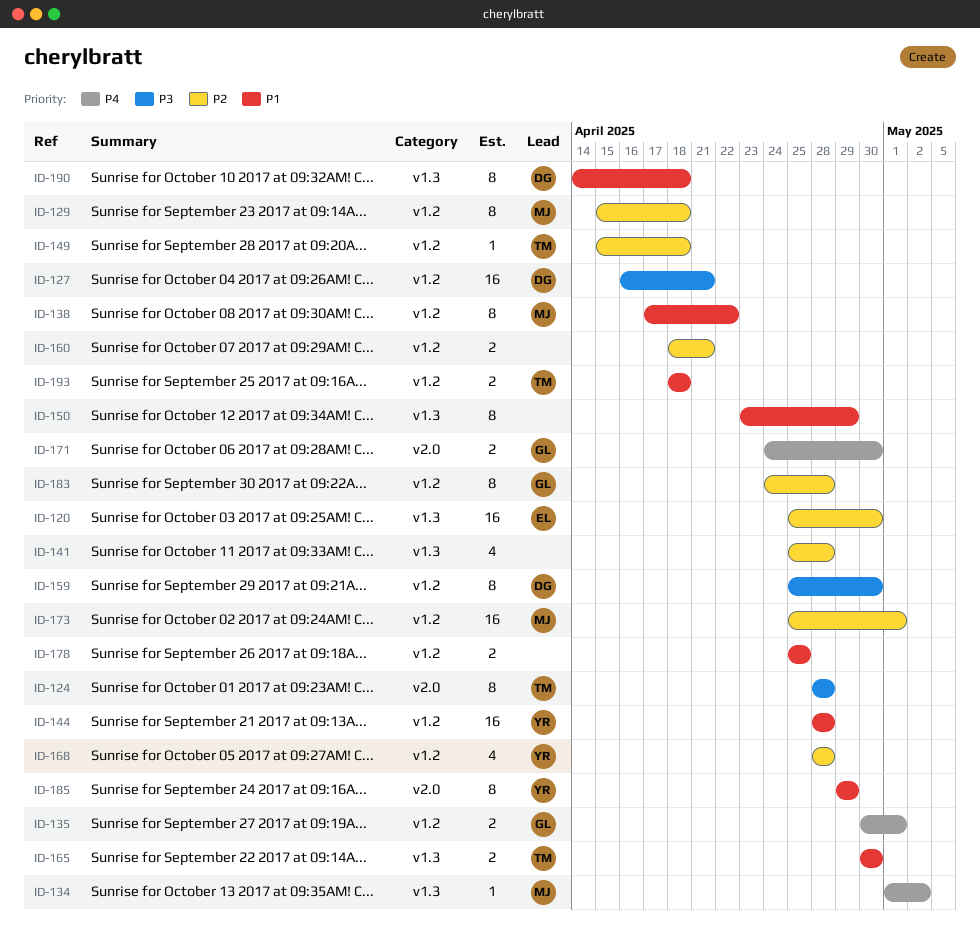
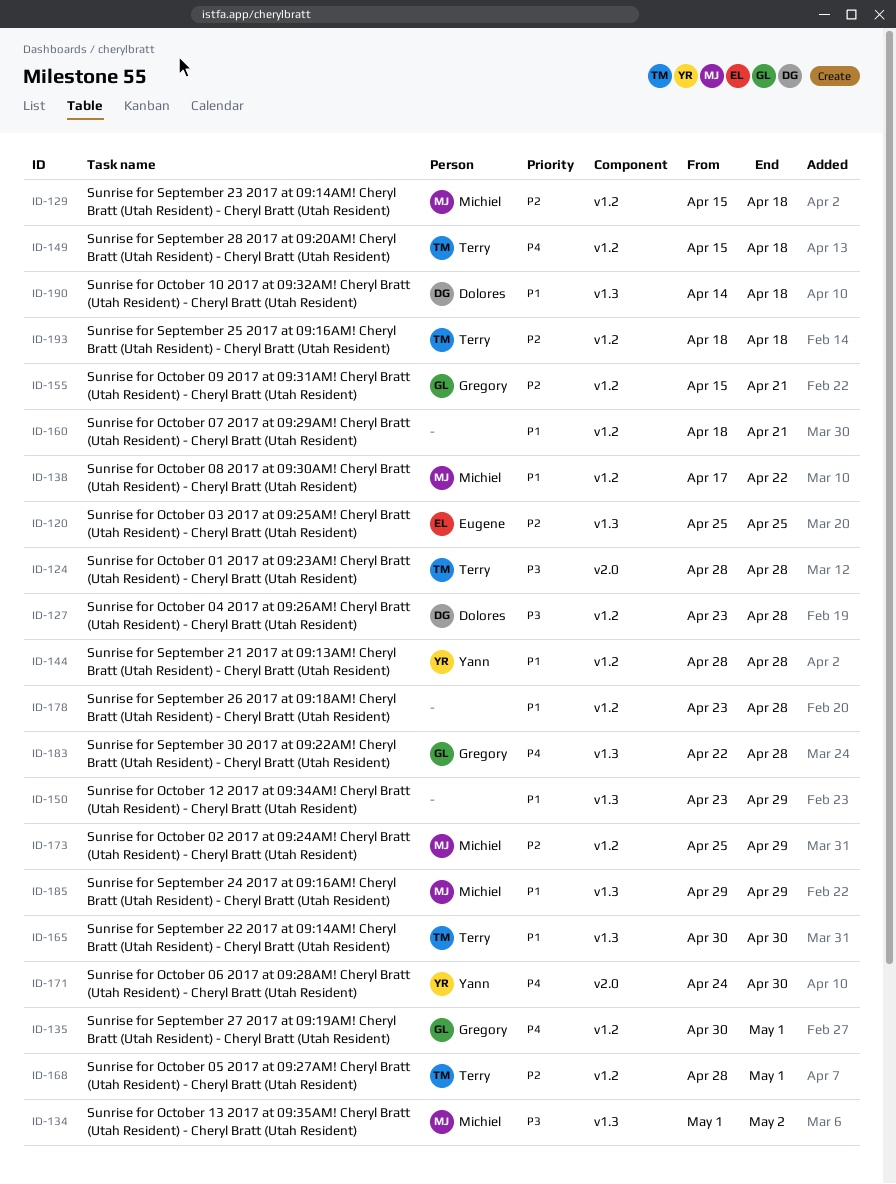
ID-120, due: Apr 30 -> Apr 25
ID-127, start: Apr 16 -> Apr 23
ID-127, due: Apr 21 -> Apr 28
ID-134, priority: P4 -> P3
ID-141: present -> none
ID-149, priority: P2 -> P4
ID-155: none -> present
ID-159: present -> none
ID-160, priority: P2 -> P1
ID-168, owner: Yann -> Terry
ID-168, due: Apr 28 -> May 1
ID-171, owner: Gregory -> Yann
ID-173, due: May 1 -> Apr 29
ID-178, start: Apr 25 -> Apr 23
ID-178, due: Apr 25 -> Apr 28
ID-183, priority: P2 -> P4
ID-183, label: v1.2 -> v1.3
ID-183, start: Apr 24 -> Apr 22
ID-185, owner: Yann -> Michiel
ID-185, label: v2.0 -> v1.3
ID-193, priority: P1 -> P2

